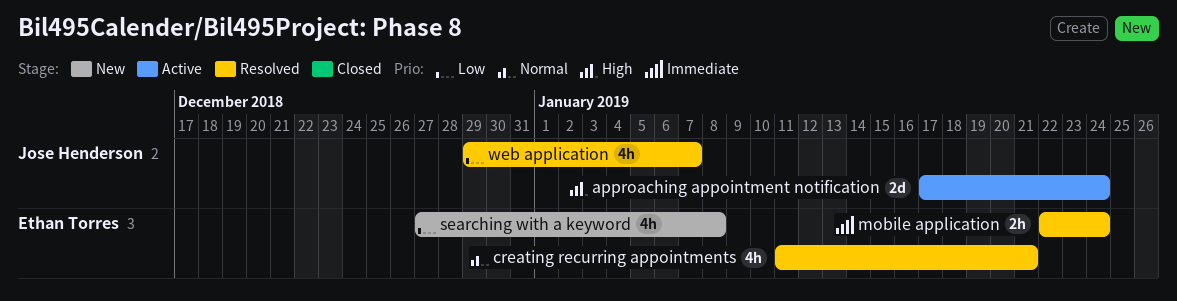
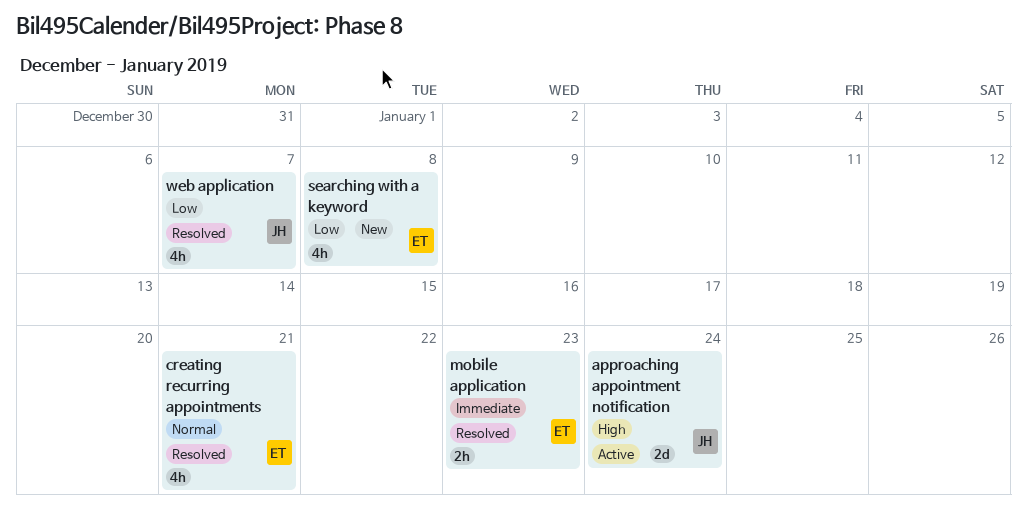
mobile application, due: Jan 24 -> Jan 23

